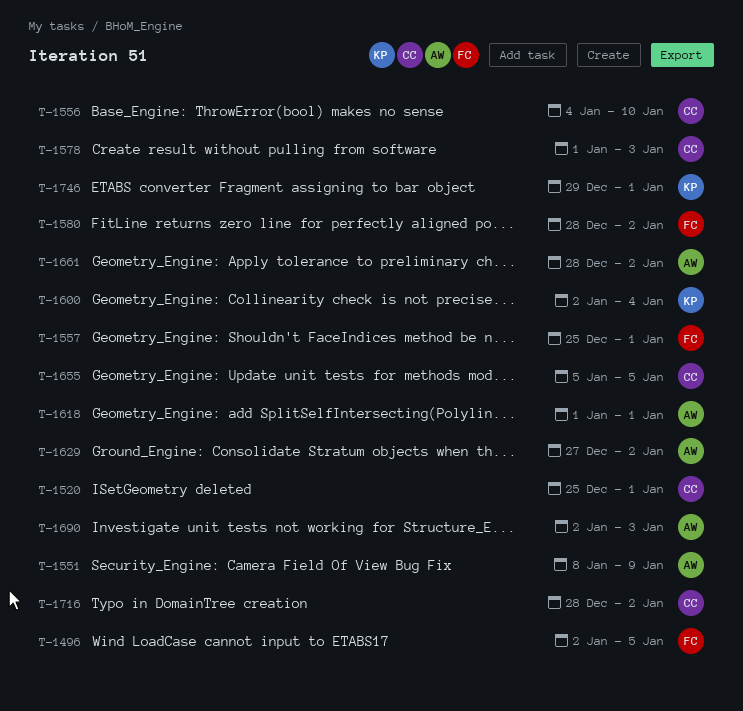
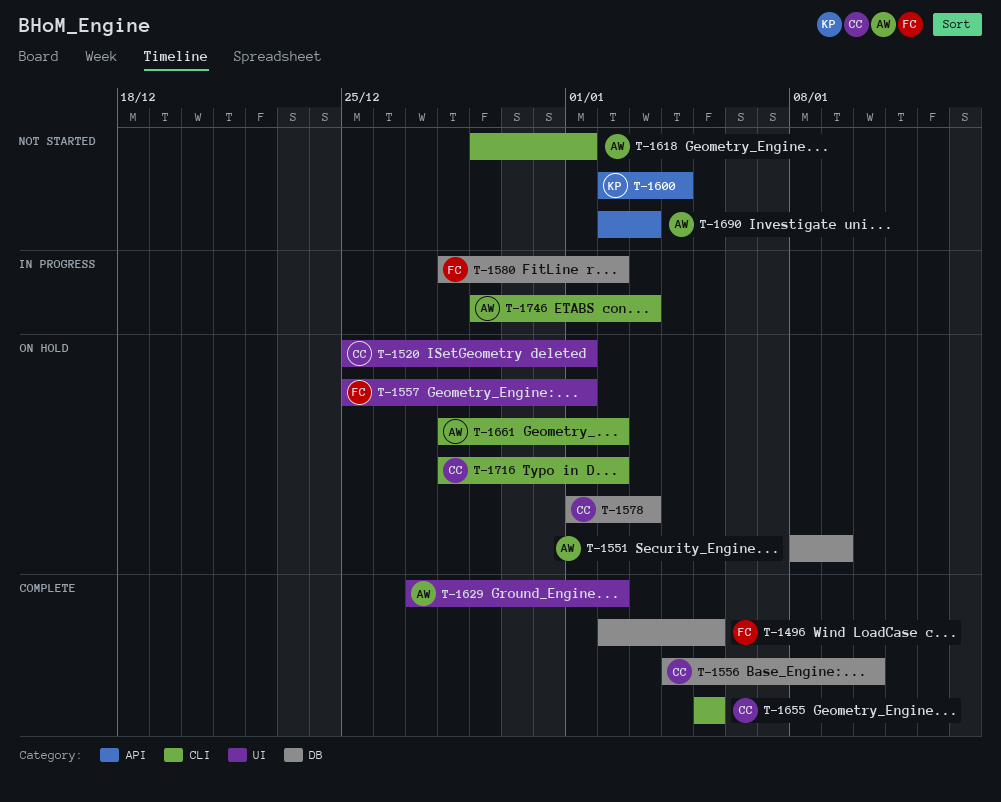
T-1618, start: Jan 1 -> Dec 29
T-1746, owner: KP -> AW
T-1746, due: Jan 1 -> Jan 3

